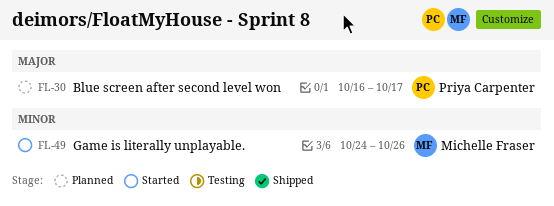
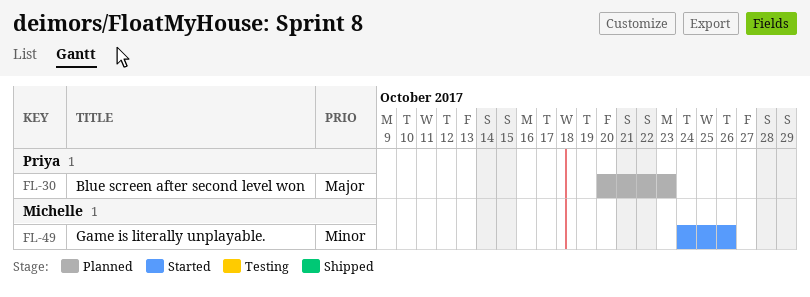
FL-30, start: Oct 16 -> Oct 20
FL-30, due: Oct 17 -> Oct 23

